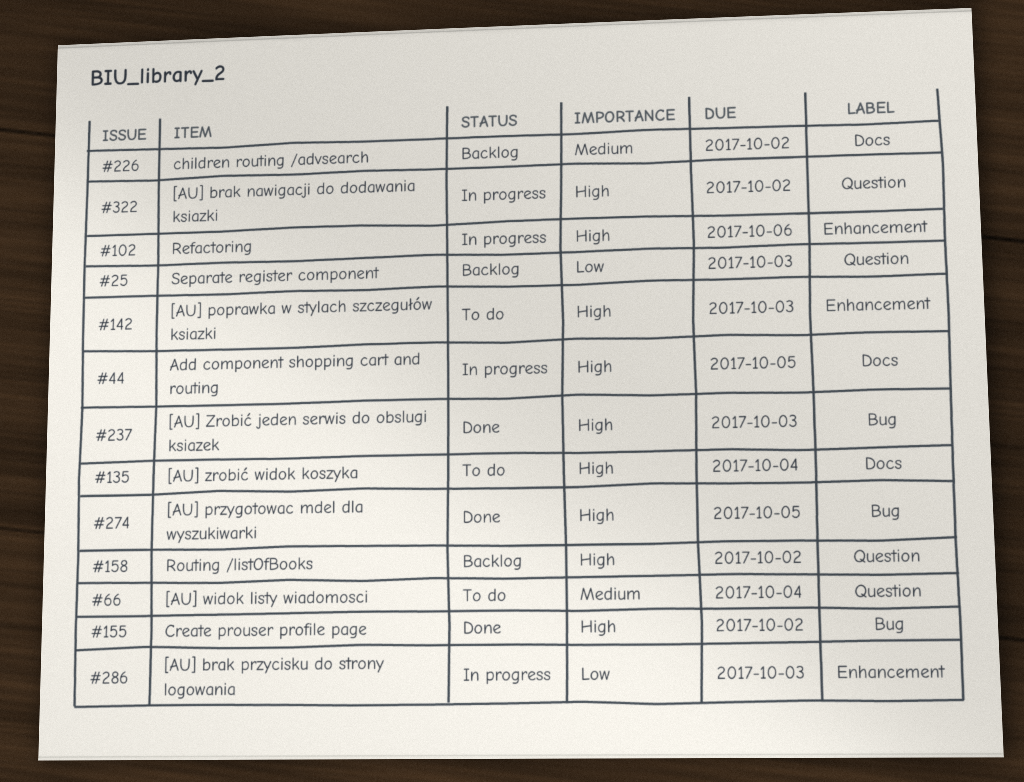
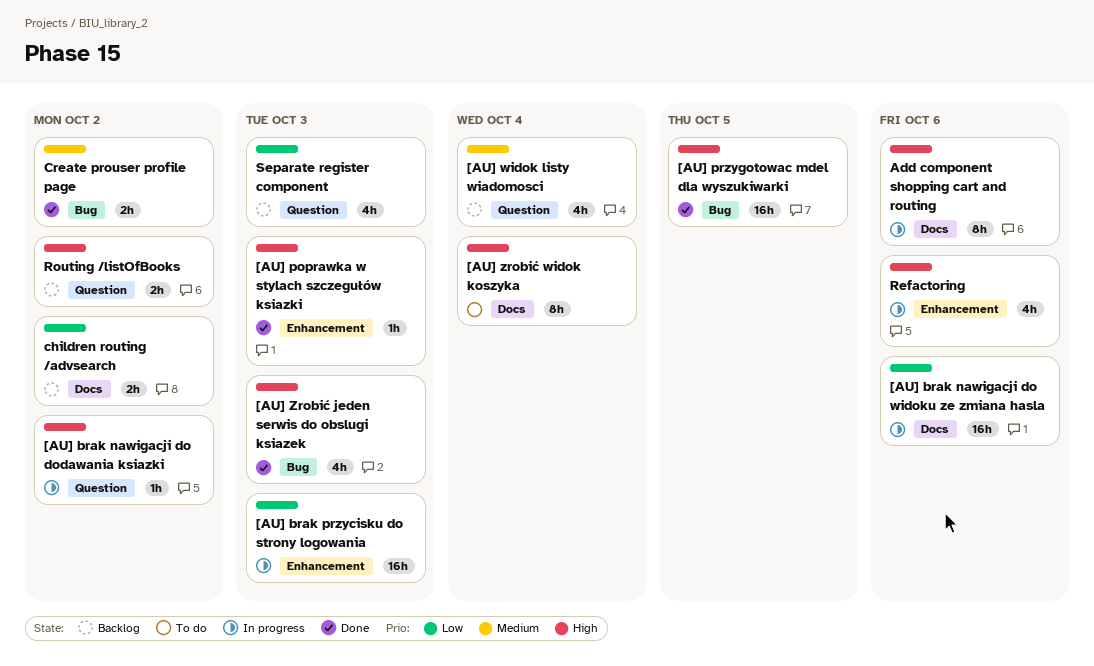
[AU] brak nawigacji do widoku ze zmiana hasla: none -> present
[AU] poprawka w stylach szczegułów ksiazki, status: To do -> Done
[AU] widok listy wiadomosci, status: To do -> Backlog
Add component shopping cart and routing, due: Oct 5 -> Oct 6
children routing /advsearch, priority: Medium -> Low
Create prouser profile page, priority: High -> Medium

